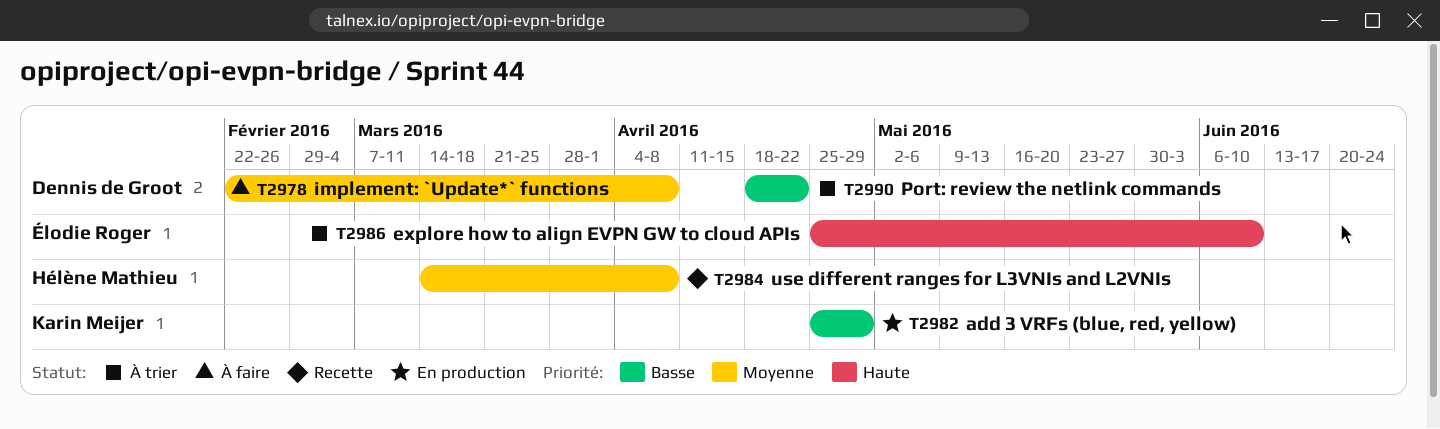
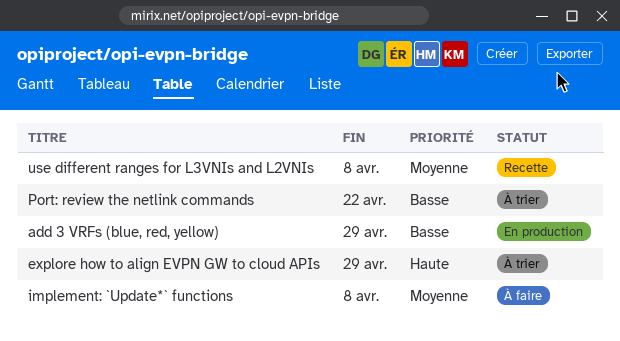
explore how to align EVPN GW to cloud APIs, due: Jun 10 -> Apr 29

